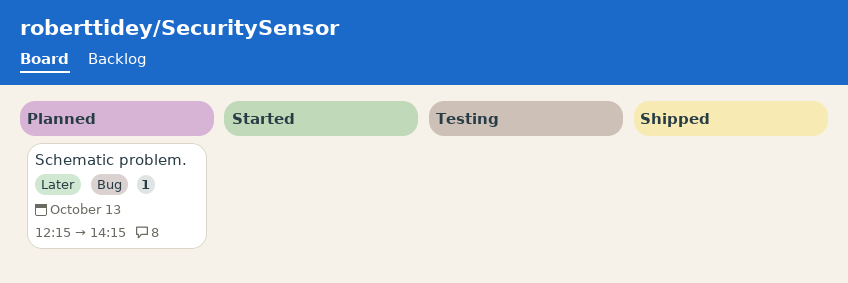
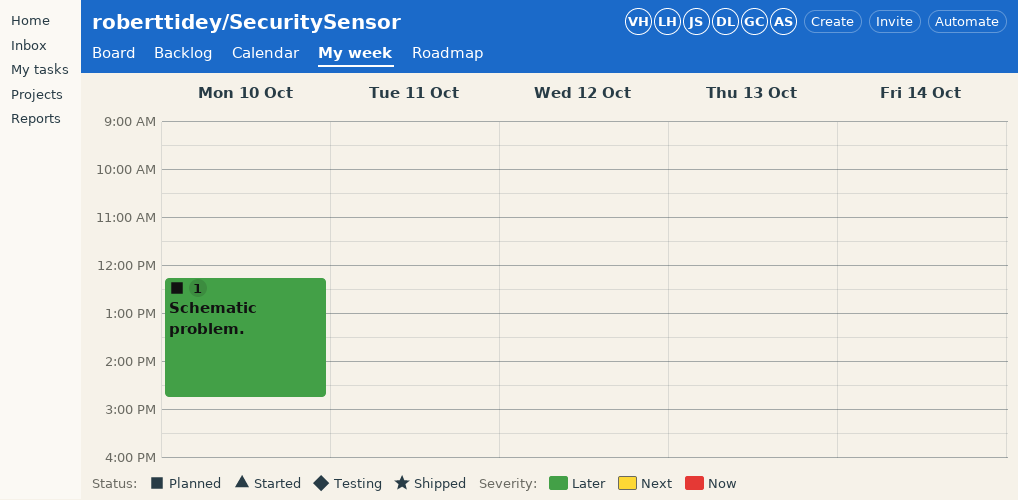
Schematic problem., day: Oct 13 -> Oct 10
Schematic problem., ends: 14:15 -> 14:45

